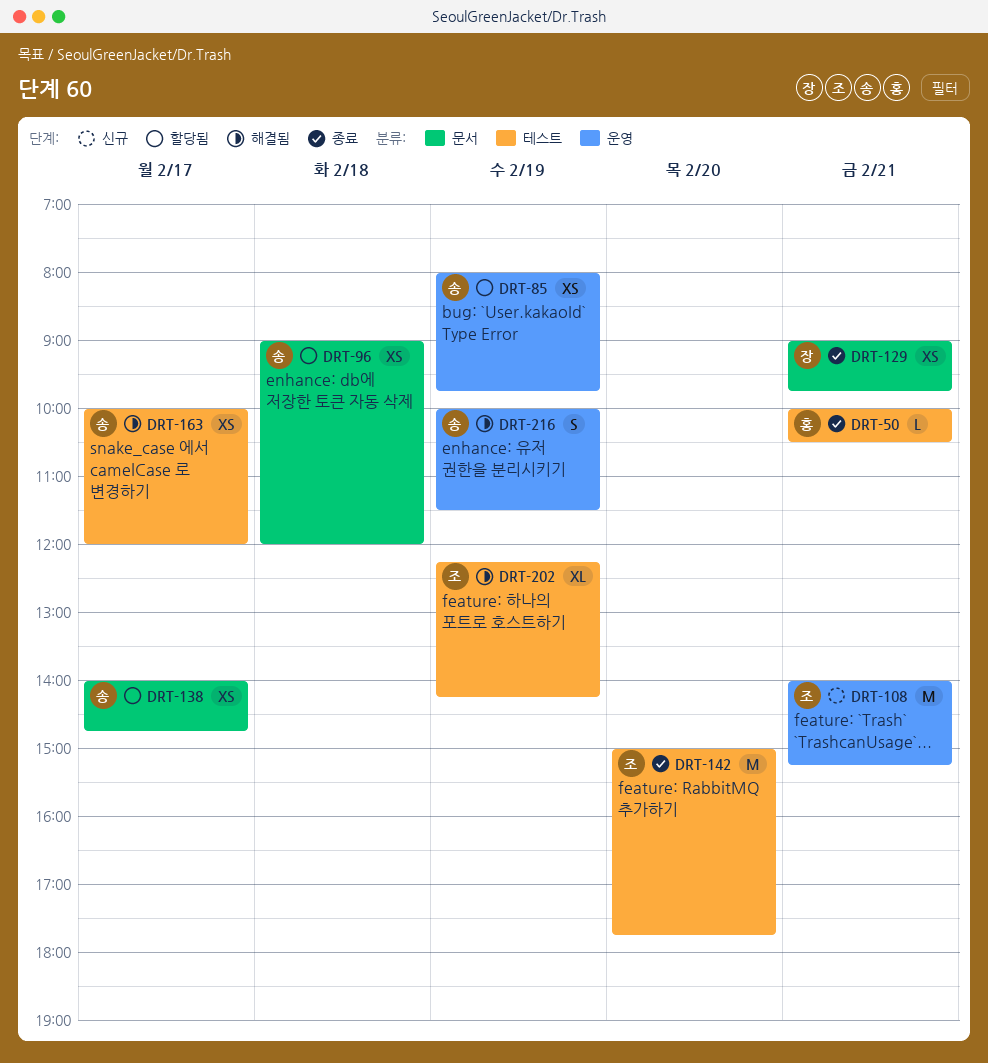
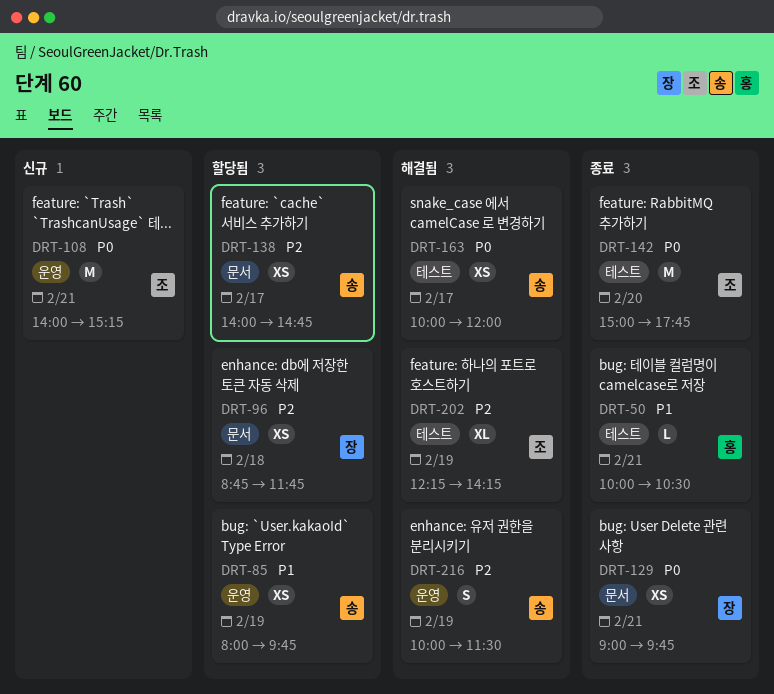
DRT-96, owner: 송 -> 장
DRT-96, begins: 09:00 -> 08:45
DRT-96, ends: 12:00 -> 11:45

